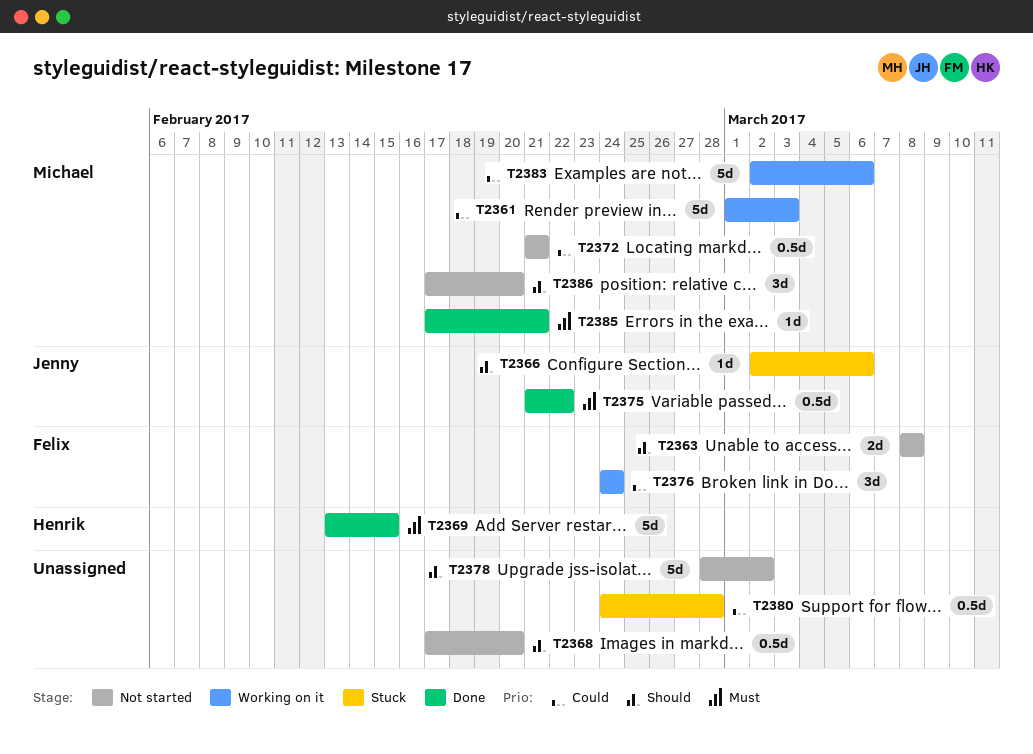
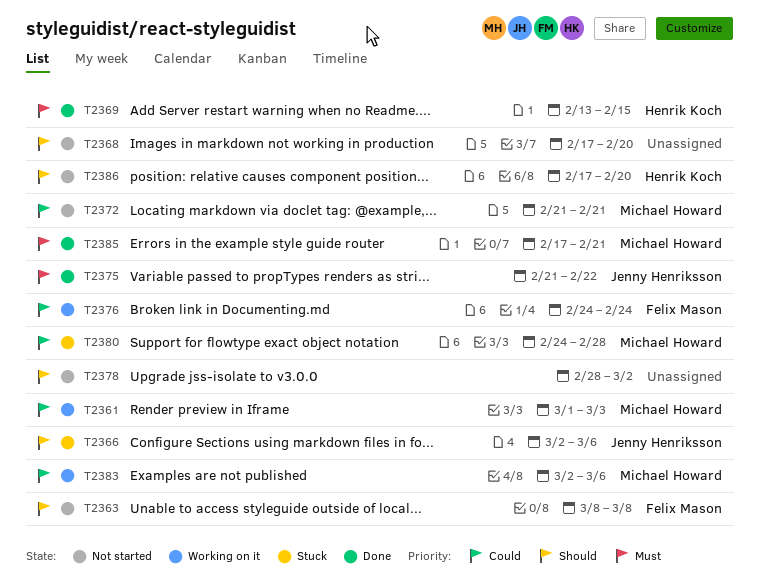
T2380, owner: none -> Michael Howard
T2386, owner: Michael Howard -> Henrik Koch

